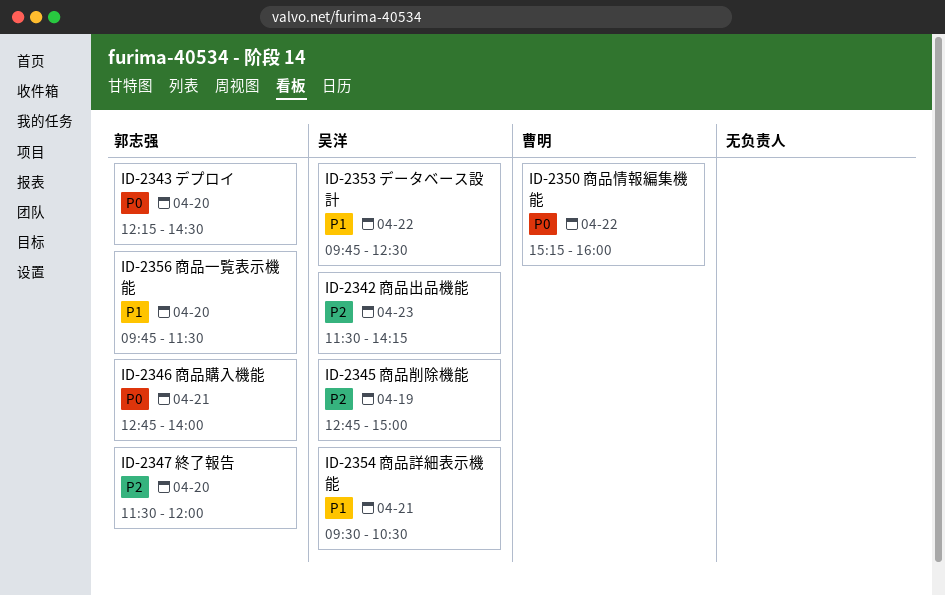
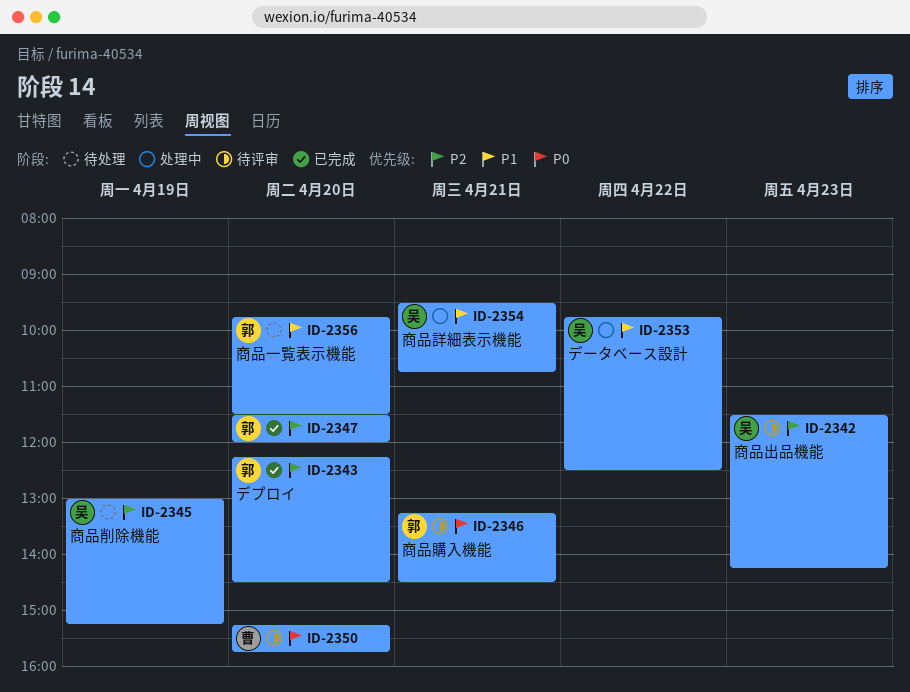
ID-2343, priority: P0 -> P2
ID-2345, begins: 12:45 -> 13:00
ID-2345, ends: 15:00 -> 15:15
ID-2346, begins: 12:45 -> 13:15
ID-2346, ends: 14:00 -> 14:30
ID-2350, day: Apr 22 -> Apr 20
ID-2350, ends: 16:00 -> 15:45
ID-2354, ends: 10:30 -> 10:45

